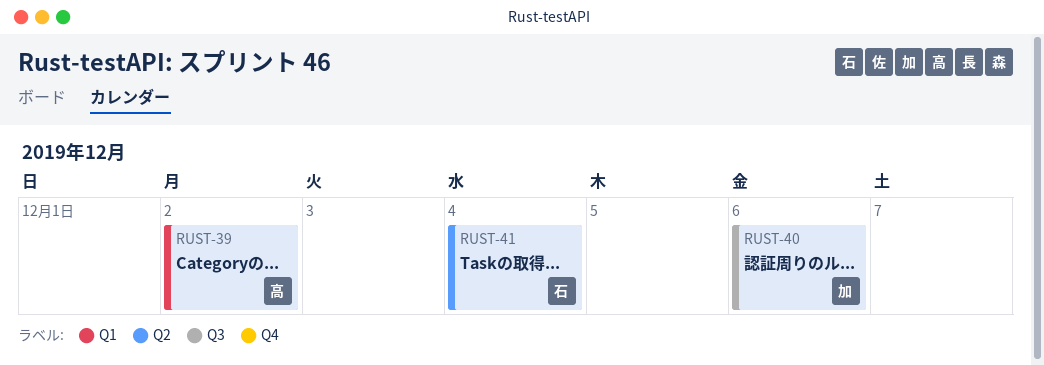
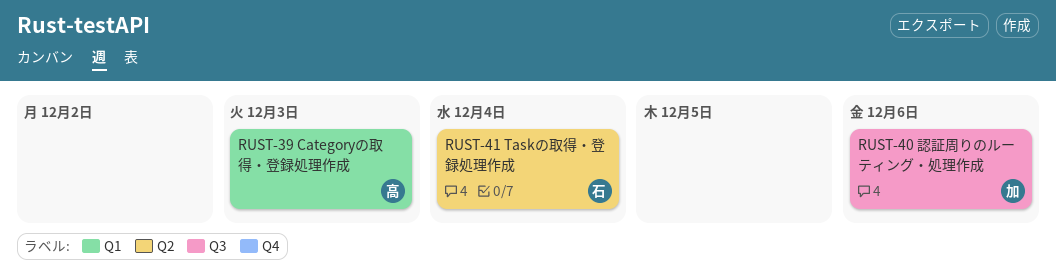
RUST-39, due: Dec 2 -> Dec 3

